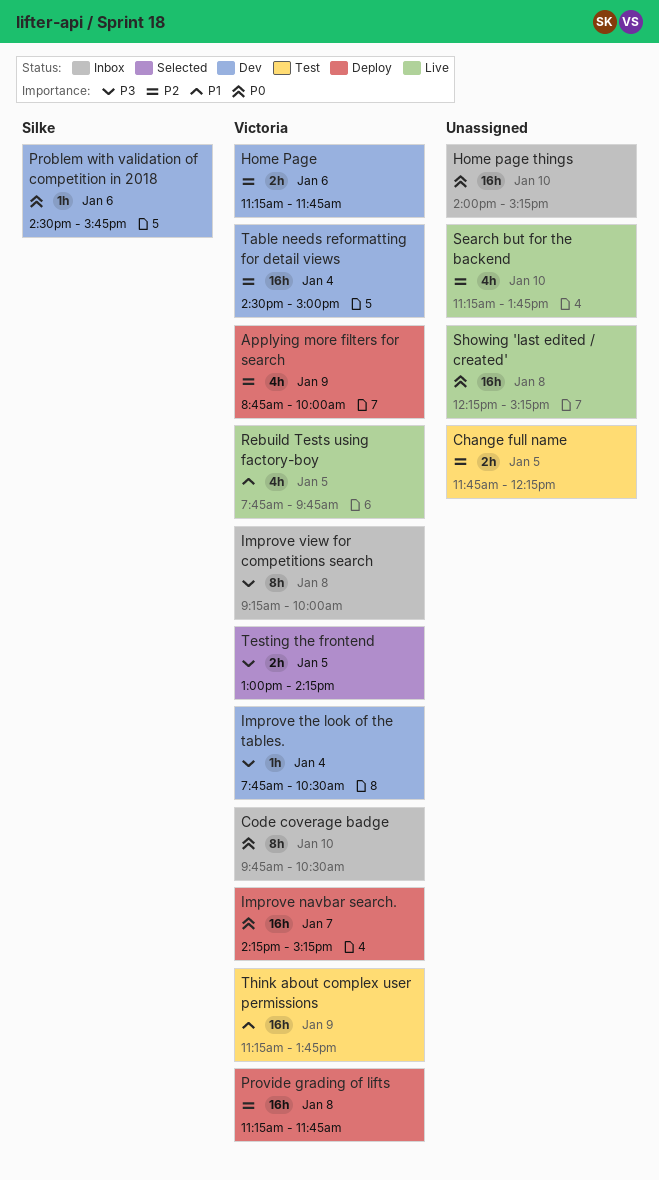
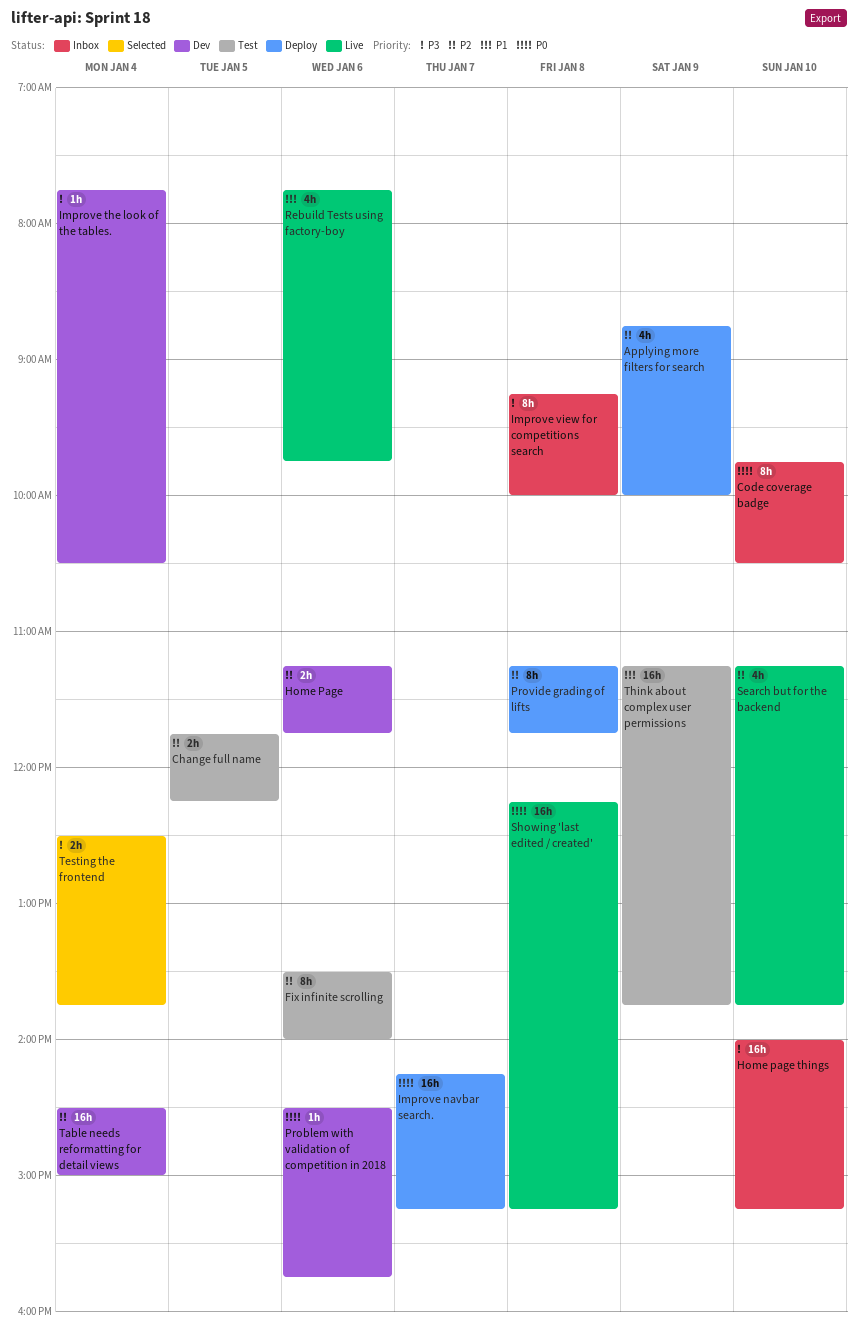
Fix infinite scrolling: none -> present
Home page things, priority: P0 -> P3
Provide grading of lifts, estimate: 16h -> 8h
Rebuild Tests using factory-boy, day: Jan 5 -> Jan 6
Testing the frontend, day: Jan 5 -> Jan 4
Testing the frontend, begins: 13:00 -> 12:30
Testing the frontend, ends: 14:15 -> 13:45

